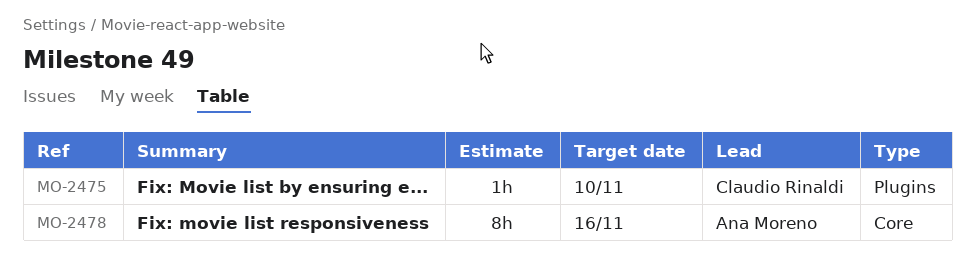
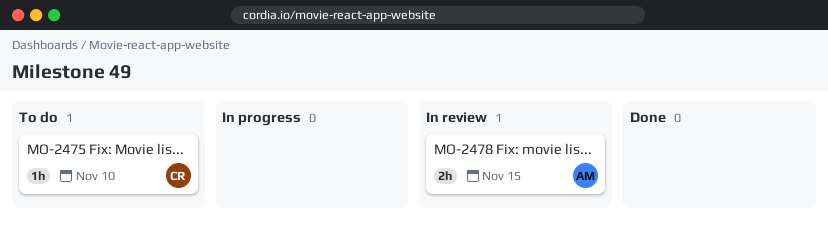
MO-2478, estimate: 8h -> 2h
MO-2478, due: Nov 16 -> Nov 15

